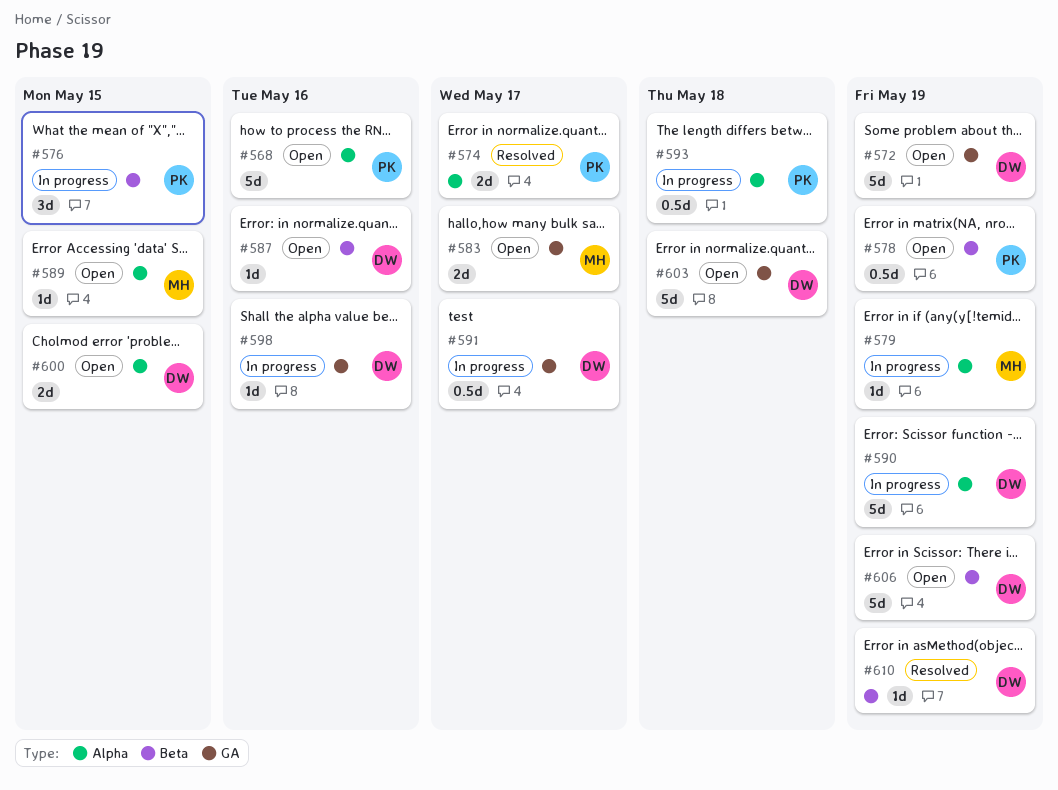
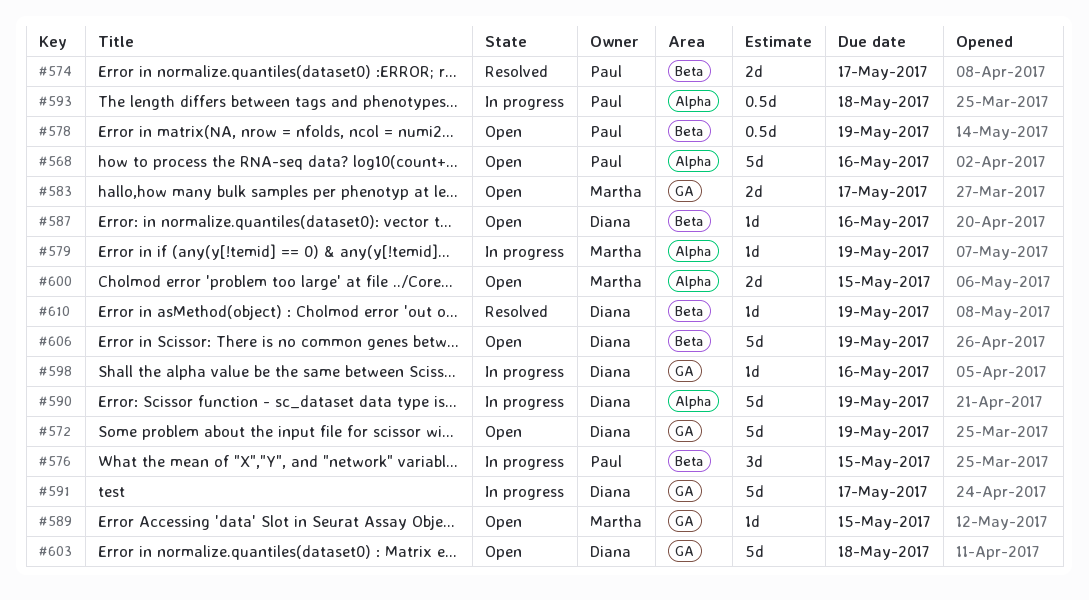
#574, label: Alpha -> Beta
#589, label: Alpha -> GA
#591, estimate: 0.5d -> 5d
#600, owner: Diana -> Martha

